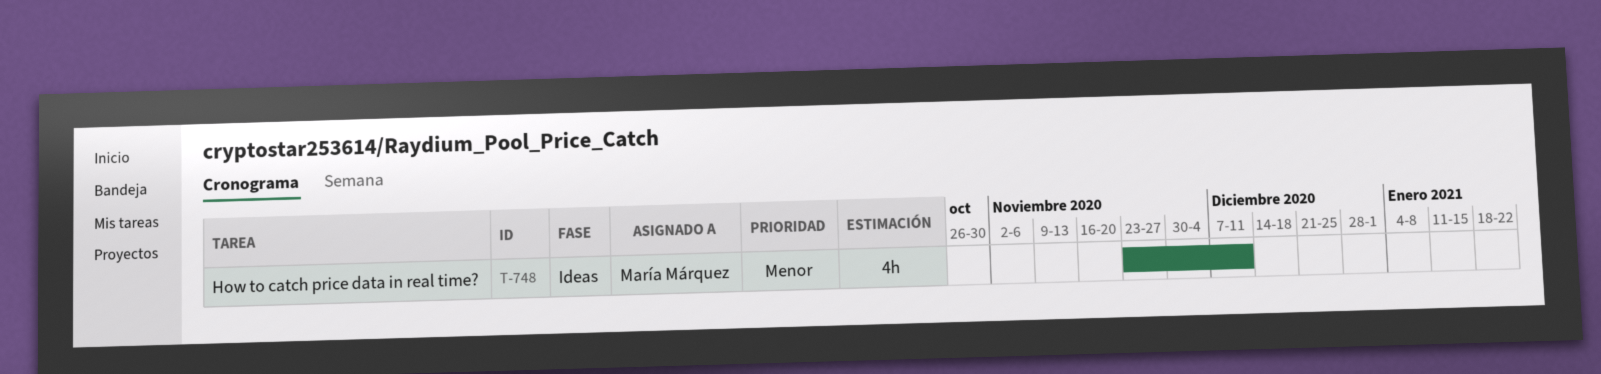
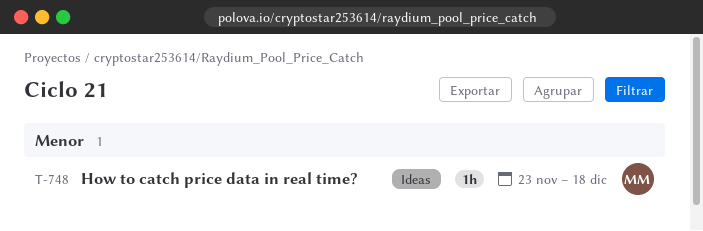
T-748, estimate: 4h -> 1h
T-748, due: Dec 11 -> Dec 18

